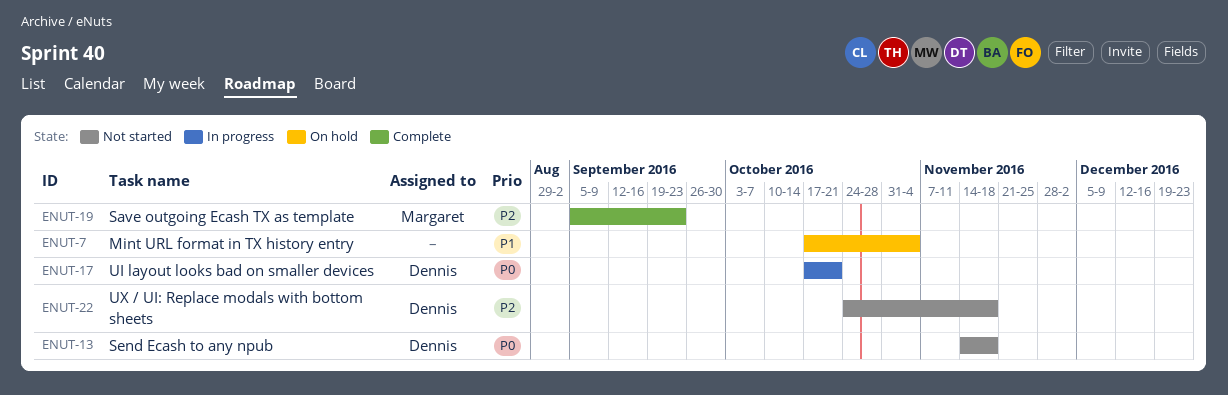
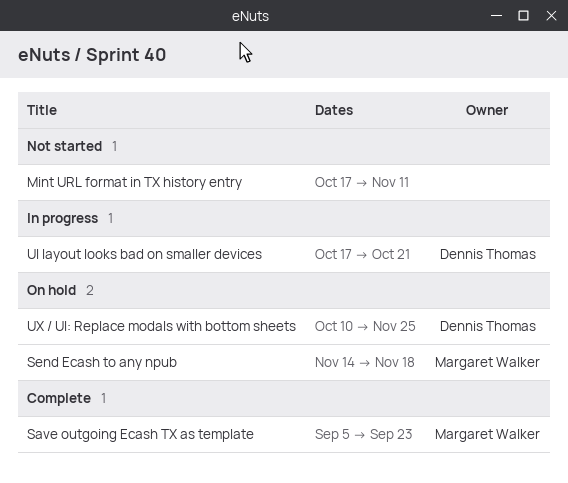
Mint URL format in TX history entry, status: On hold -> Not started
Mint URL format in TX history entry, due: Nov 4 -> Nov 11
Send Ecash to any npub, status: Not started -> On hold
Send Ecash to any npub, owner: Dennis Thomas -> Margaret Walker
UX / UI: Replace modals with bottom sheets, status: Not started -> On hold
UX / UI: Replace modals with bottom sheets, start: Oct 24 -> Oct 10
UX / UI: Replace modals with bottom sheets, due: Nov 18 -> Nov 25

